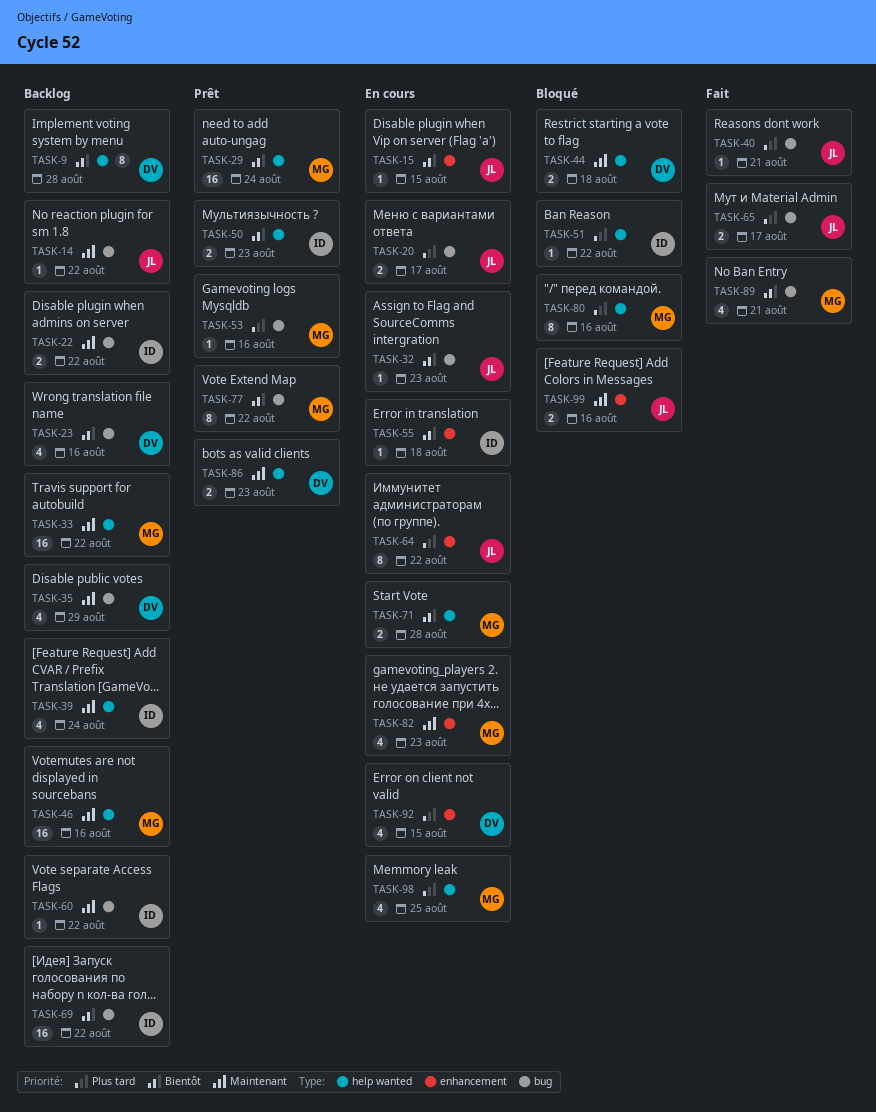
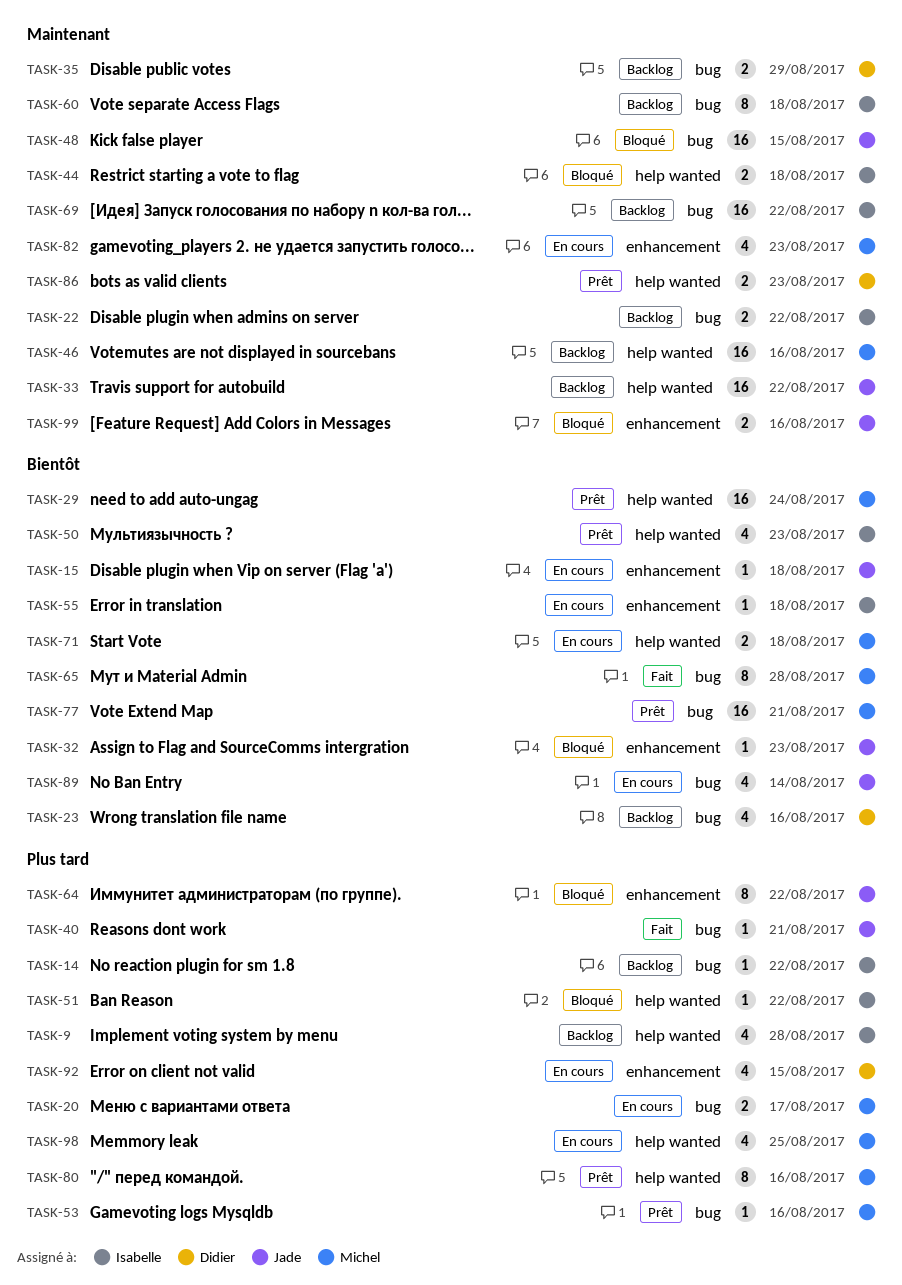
TASK-9, owner: Didier -> Isabelle
TASK-9, priority: Bientôt -> Plus tard
TASK-9, estimate: 8 -> 4
TASK-14, owner: Jade -> Isabelle
TASK-14, priority: Maintenant -> Plus tard
TASK-15, due: Aug 15 -> Aug 18
TASK-20, owner: Jade -> Michel
TASK-32, status: En cours -> Bloqué
TASK-32, label: bug -> enhancement
TASK-33, owner: Michel -> Jade
TASK-35, estimate: 4 -> 2
TASK-39: present -> none
TASK-44, owner: Didier -> Isabelle
TASK-48: none -> present
TASK-50, estimate: 2 -> 4
TASK-60, estimate: 1 -> 8
TASK-60, due: Aug 22 -> Aug 18
TASK-64, status: En cours -> Bloqué
TASK-65, owner: Jade -> Michel
TASK-65, priority: Plus tard -> Bientôt
TASK-65, estimate: 2 -> 8
TASK-65, due: Aug 17 -> Aug 28
TASK-69, priority: Bientôt -> Maintenant
TASK-71, due: Aug 28 -> Aug 18
TASK-77, estimate: 8 -> 16
TASK-77, due: Aug 22 -> Aug 21
TASK-80, status: Bloqué -> Prêt
TASK-89, status: Fait -> En cours
TASK-89, owner: Michel -> Jade
TASK-89, due: Aug 21 -> Aug 14

